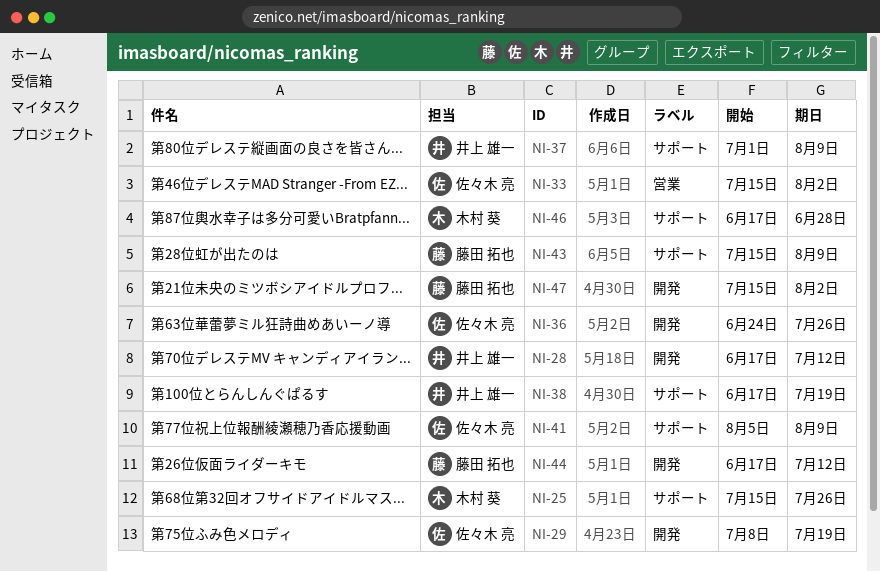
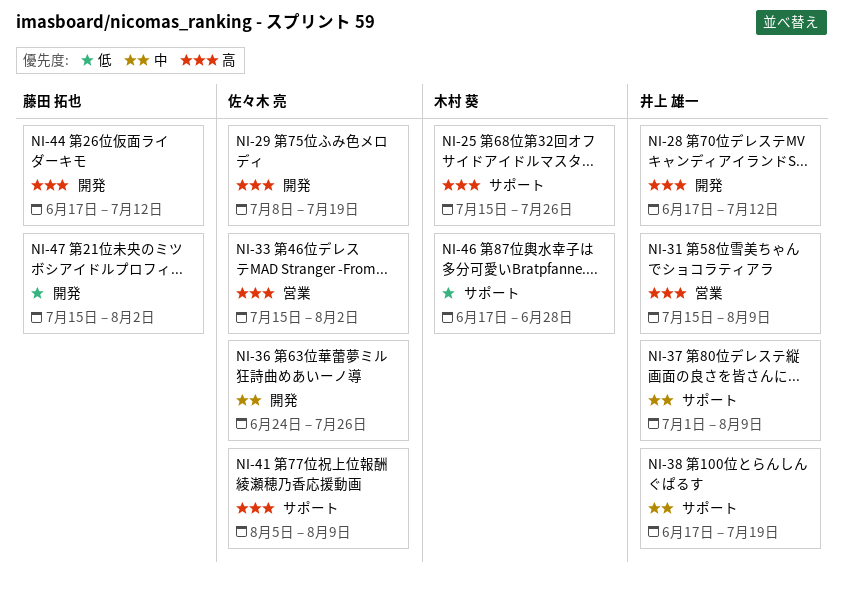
NI-31: none -> present
NI-43: present -> none

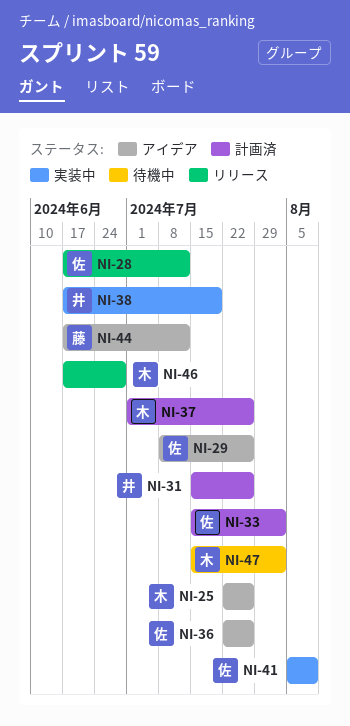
NI-25, start: Jul 15 -> Jul 22
NI-28, owner: 井上 雄一 -> 佐々木 亮
NI-29, due: Jul 19 -> Jul 26
NI-31, due: Aug 9 -> Jul 26
NI-36, start: Jun 24 -> Jul 22
NI-37, owner: 井上 雄一 -> 木村 葵
NI-37, due: Aug 9 -> Jul 26
NI-47, owner: 藤田 拓也 -> 木村 葵

